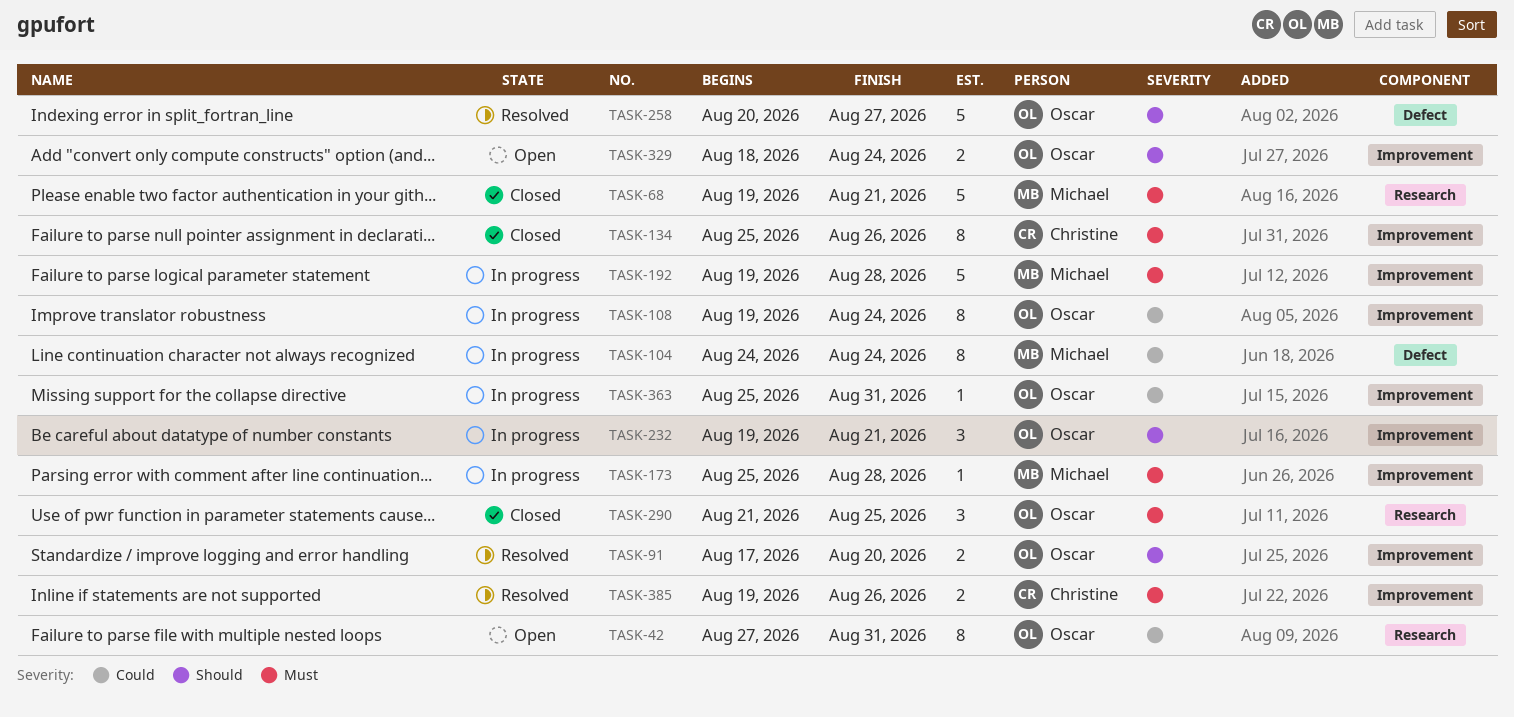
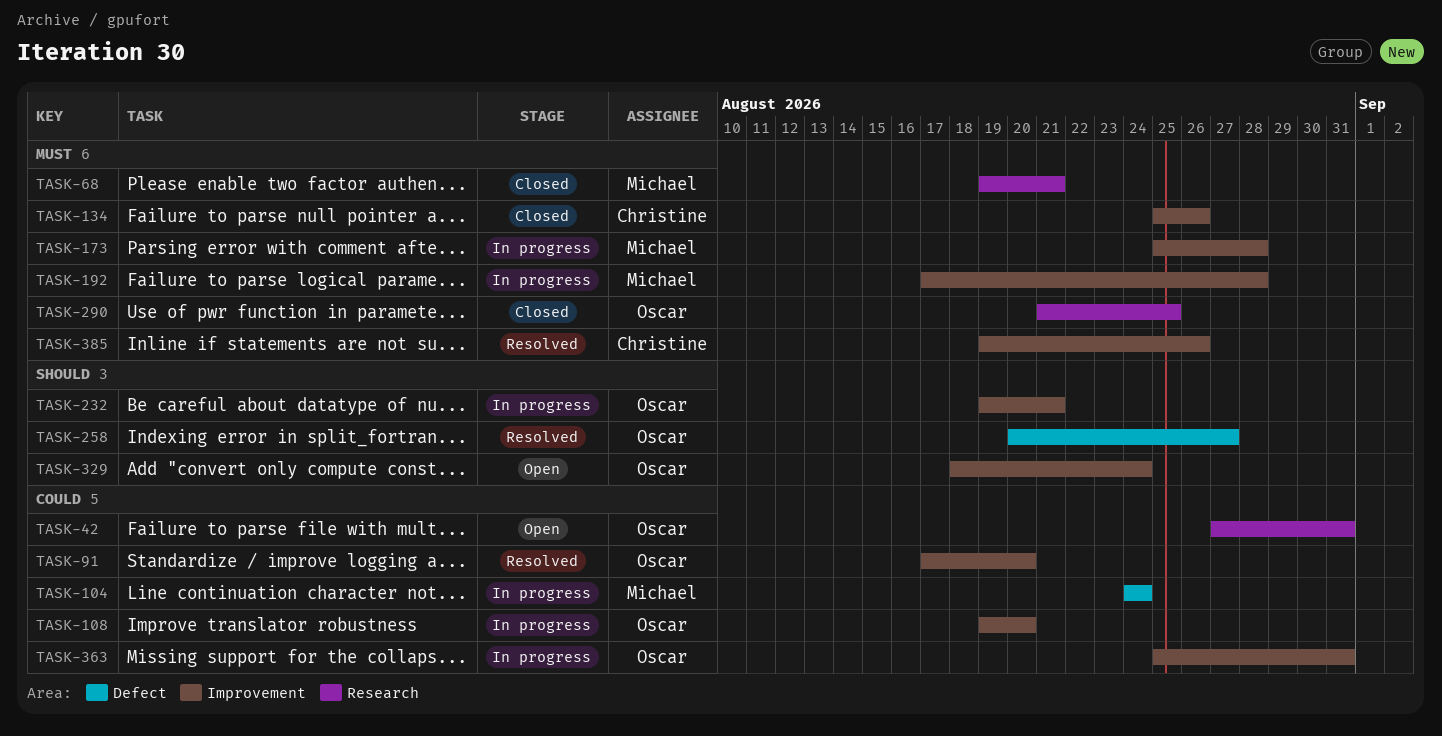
TASK-91, priority: Should -> Could
TASK-108, due: Aug 24 -> Aug 20
TASK-192, start: Aug 19 -> Aug 17

